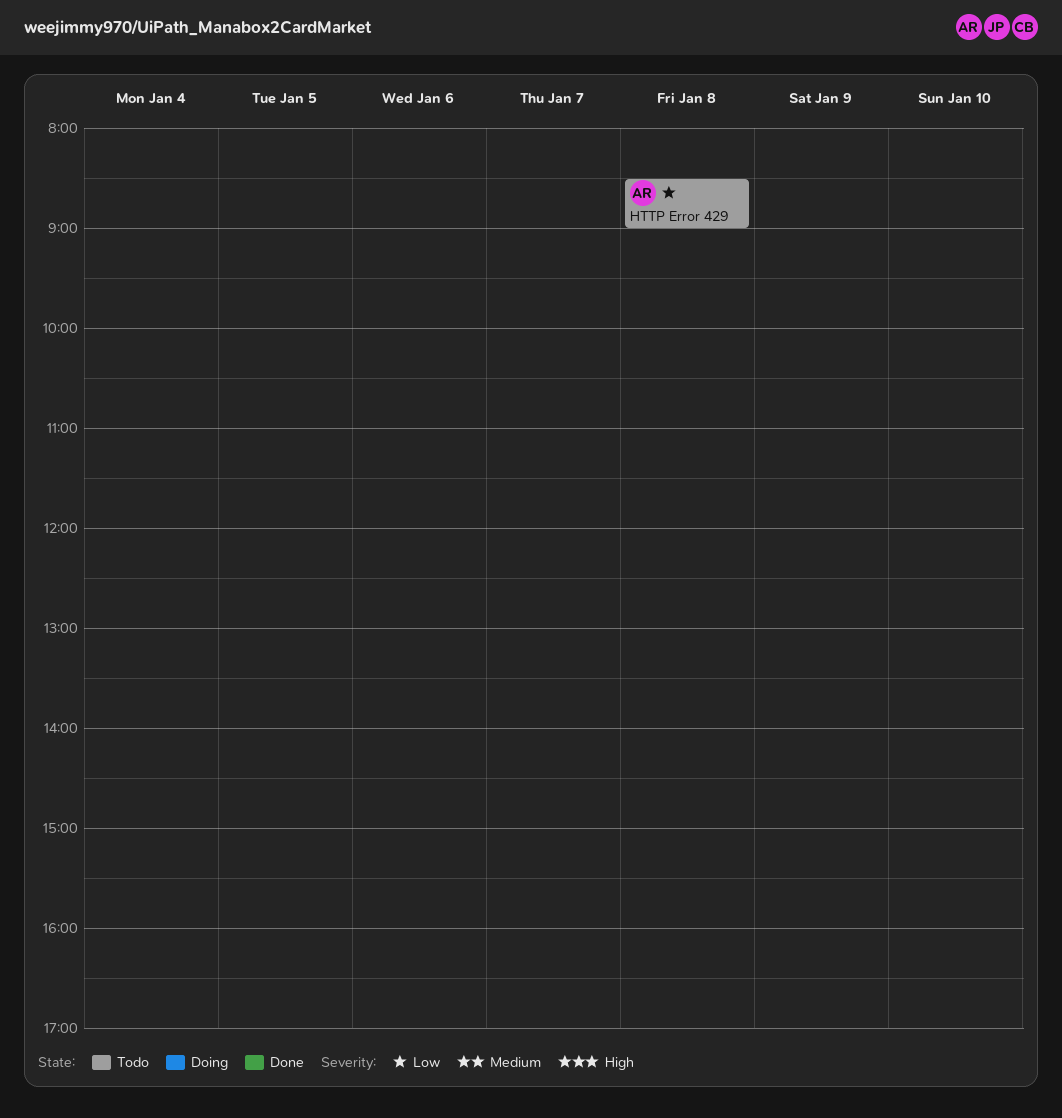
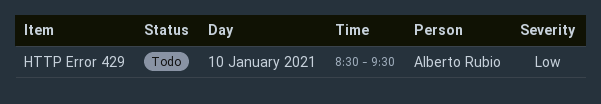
HTTP Error 429, day: Jan 8 -> Jan 10
HTTP Error 429, ends: 09:00 -> 09:30

